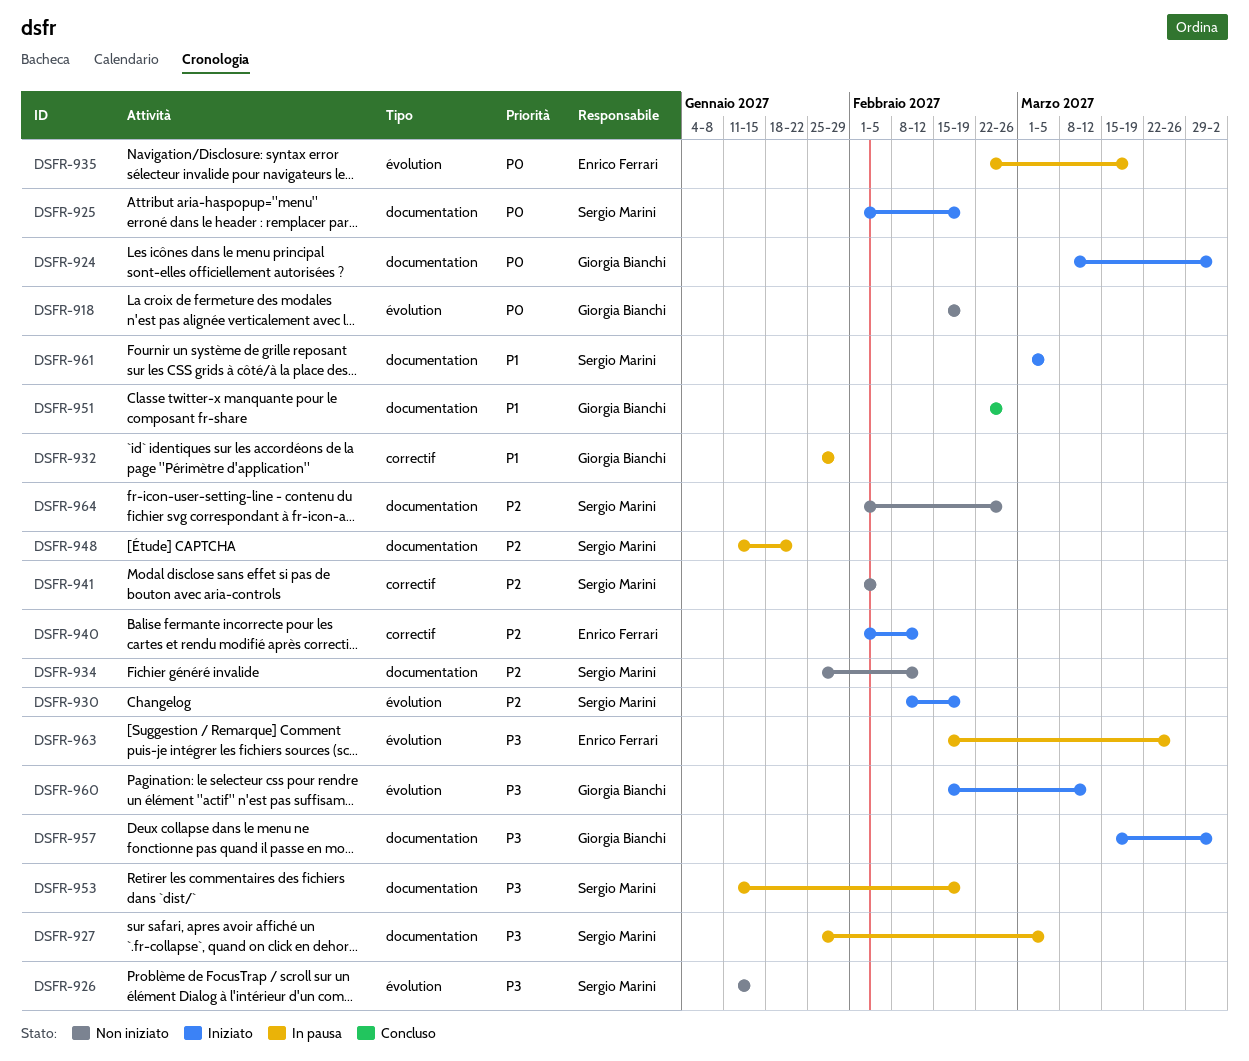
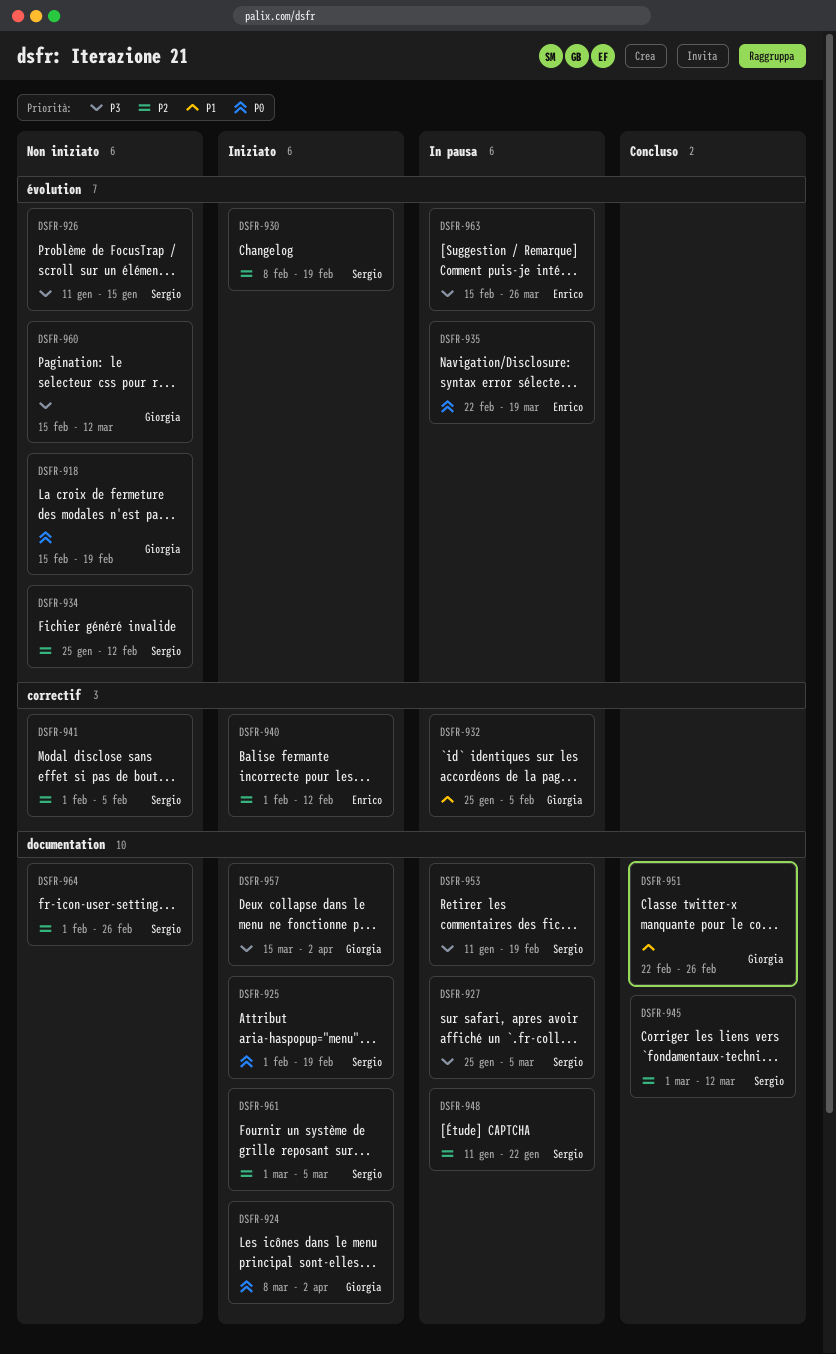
DSFR-932, due: Jan 29 -> Feb 5
DSFR-934, label: documentation -> évolution
DSFR-945: none -> present
DSFR-960, status: Iniziato -> Non iniziato
DSFR-961, priority: P1 -> P2

